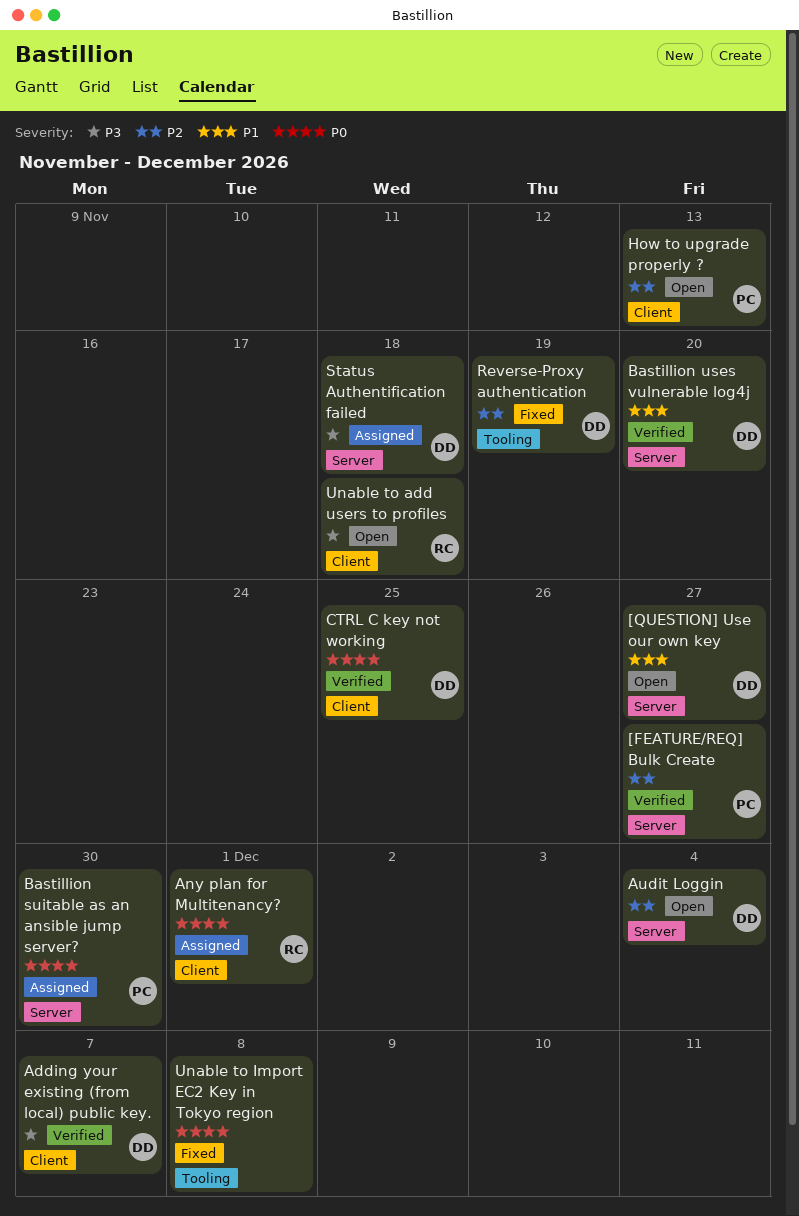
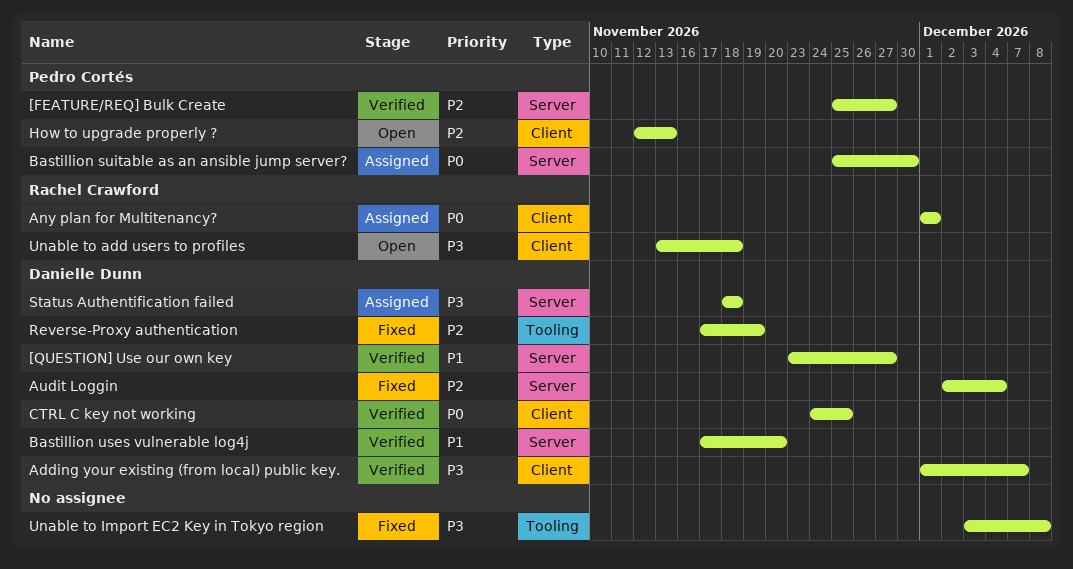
[QUESTION] Use our own key, status: Open -> Verified
Audit Loggin, status: Open -> Fixed
Unable to Import EC2 Key in Tokyo region, priority: P0 -> P3

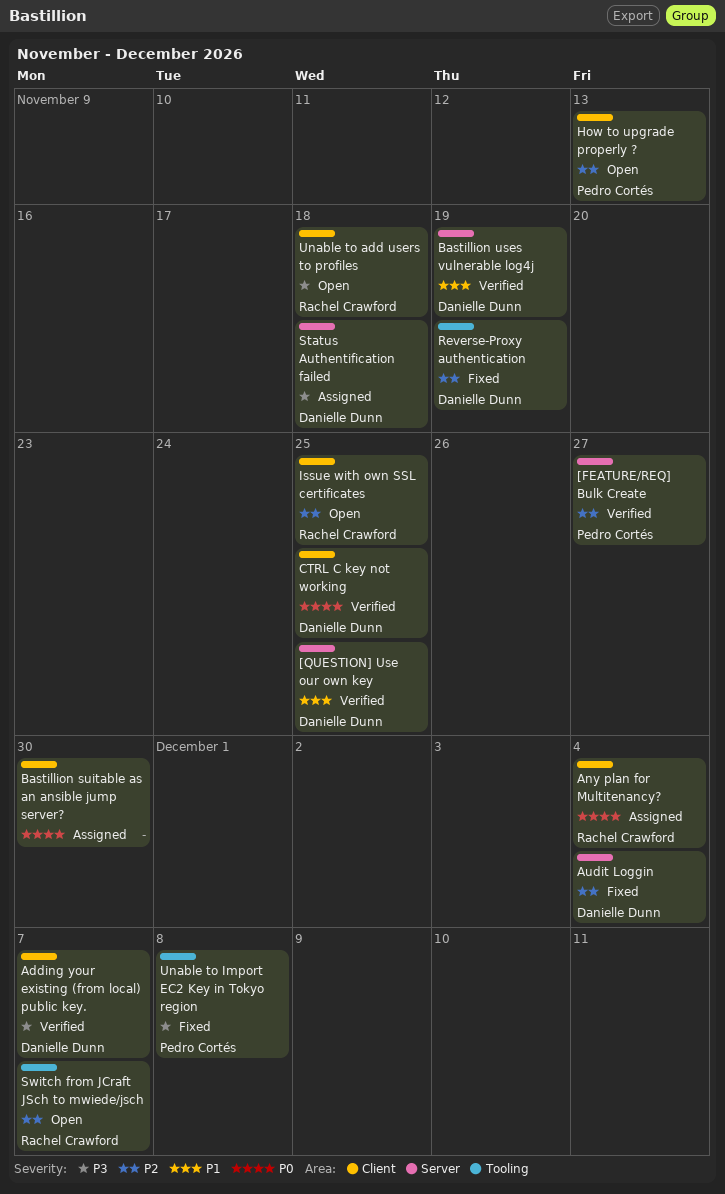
[QUESTION] Use our own key, due: Nov 27 -> Nov 25
Any plan for Multitenancy?, due: Dec 1 -> Dec 4
Bastillion suitable as an ansible jump server?, owner: Pedro Cortés -> none
Bastillion suitable as an ansible jump server?, label: Server -> Client
Bastillion uses vulnerable log4j, due: Nov 20 -> Nov 19
Issue with own SSL certificates: none -> present
Switch from JCraft JSch to mwiede/jsch: none -> present
Unable to Import EC2 Key in Tokyo region, owner: none -> Pedro Cortés

